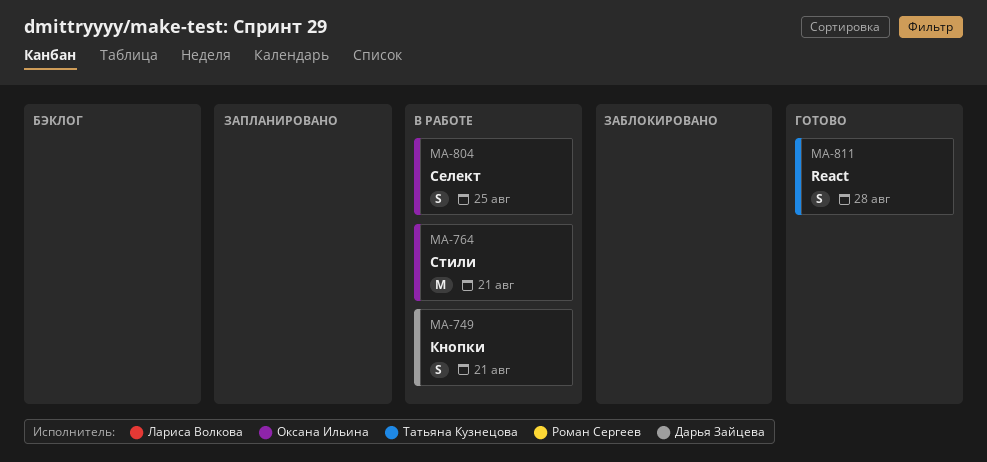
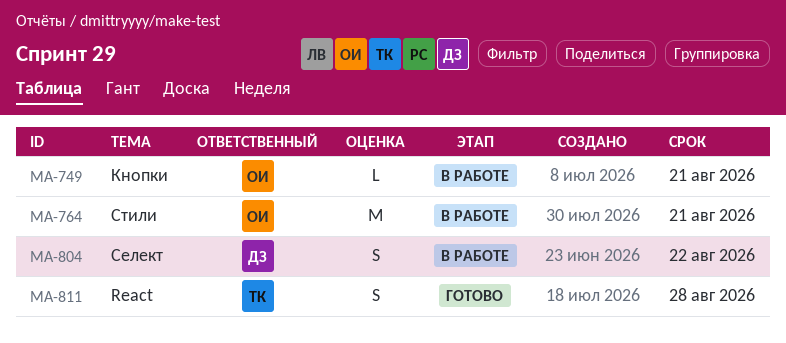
MA-749, owner: Дарья Зайцева -> Оксана Ильина
MA-749, estimate: S -> L
MA-804, owner: Оксана Ильина -> Дарья Зайцева
MA-804, due: Aug 25 -> Aug 22

